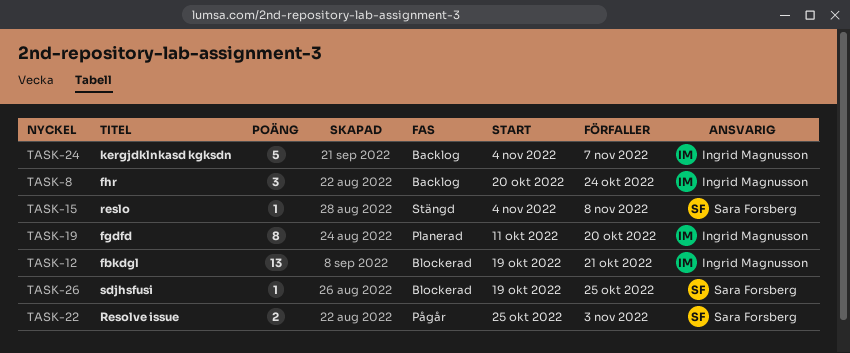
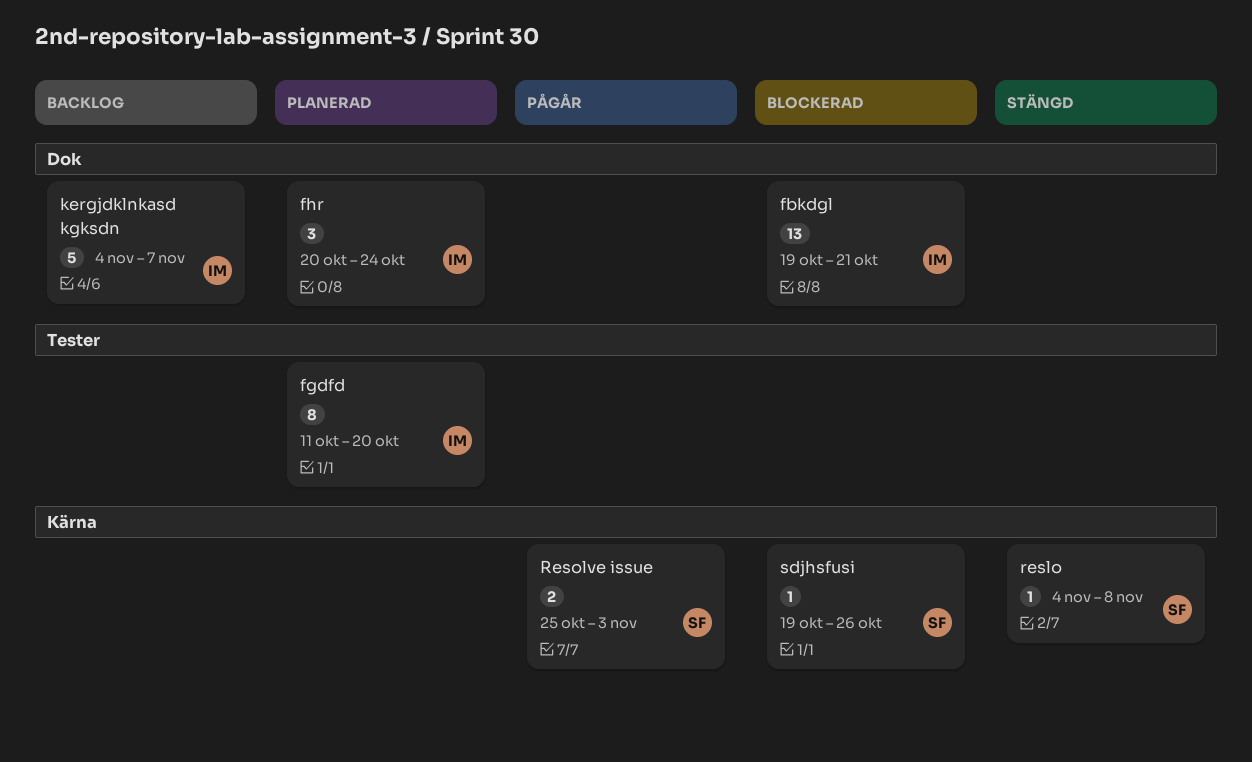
fhr, status: Backlog -> Planerad
sdjhsfusi, due: Oct 25 -> Oct 26

